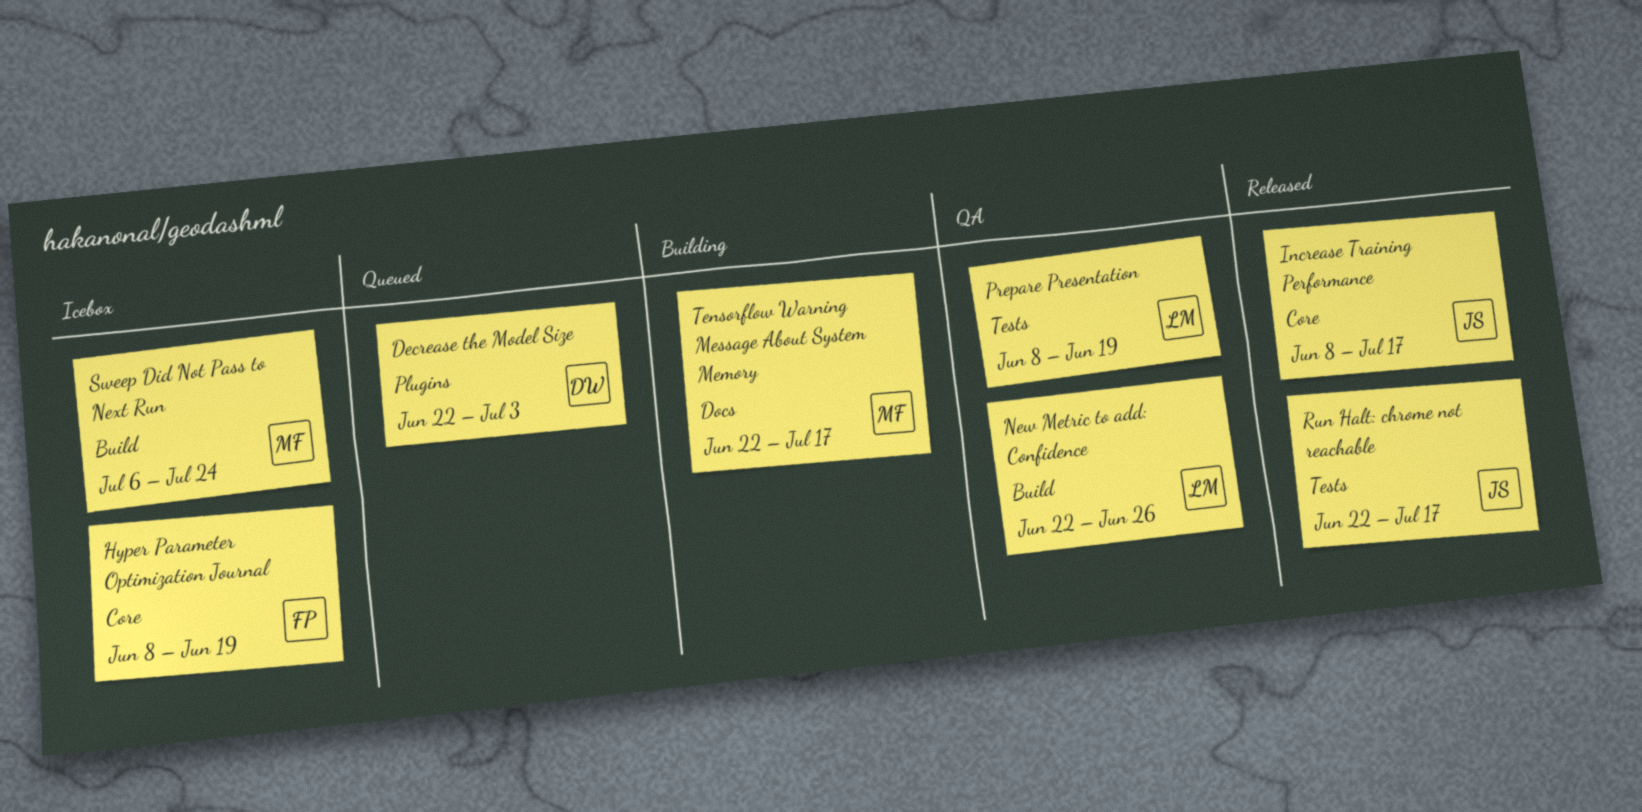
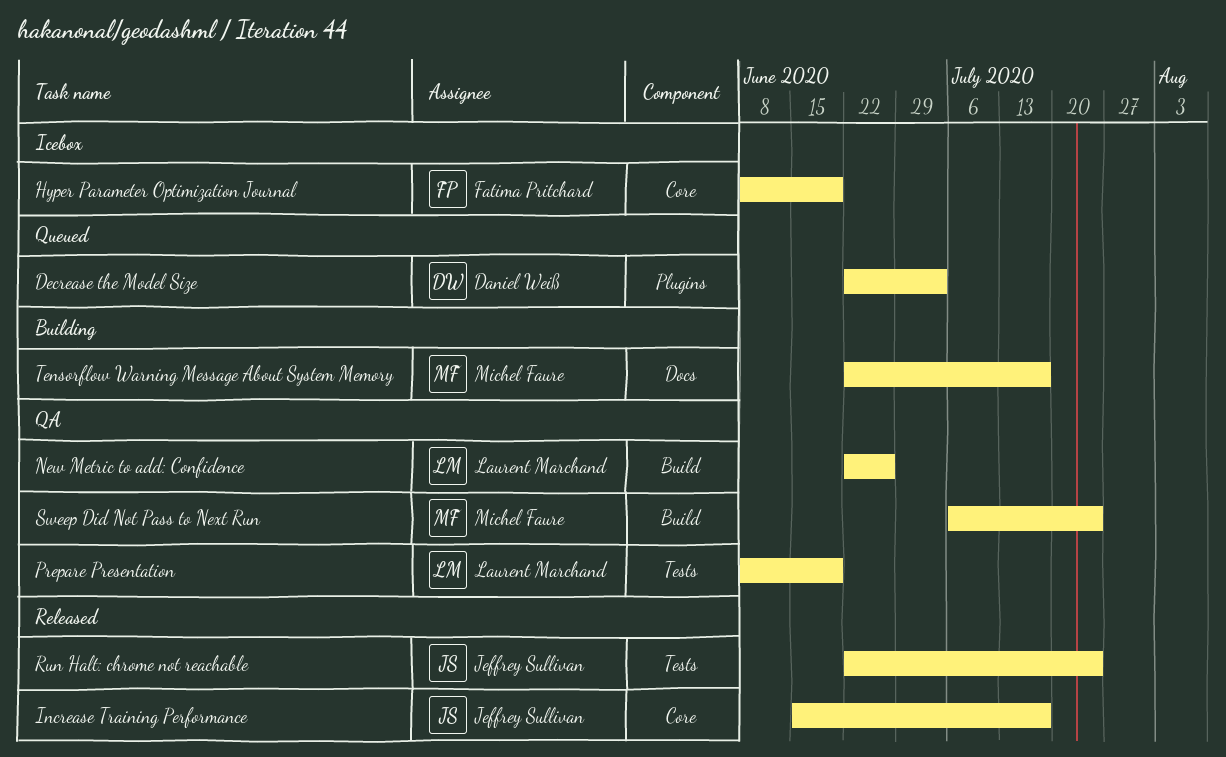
Increase Training Performance, start: Jun 8 -> Jun 15
Run Halt: chrome not reachable, due: Jul 17 -> Jul 24
Sweep Did Not Pass to Next Run, status: Icebox -> QA

